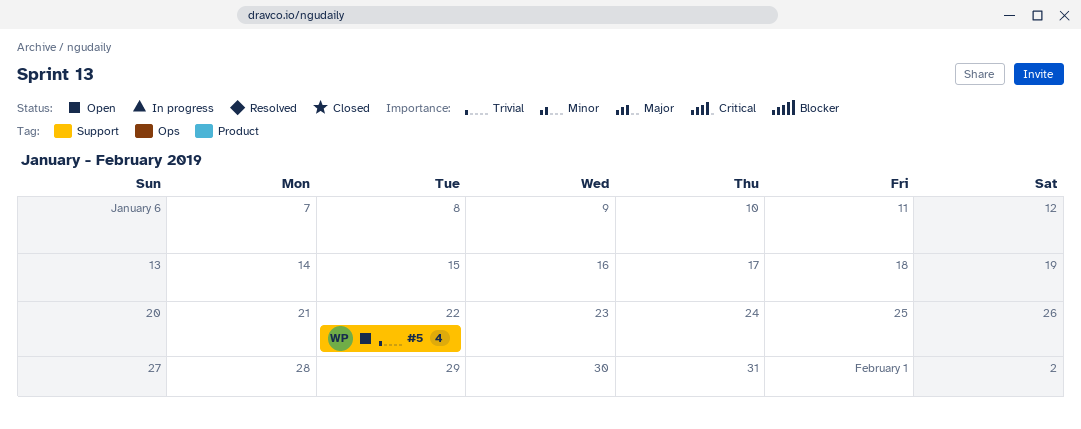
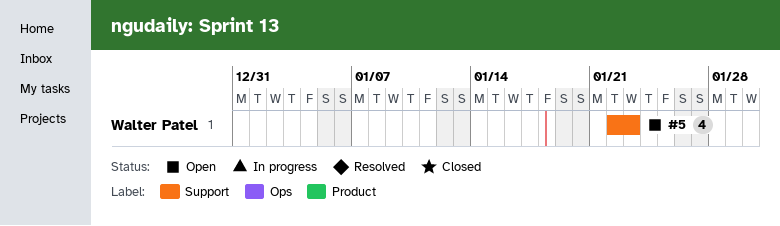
#5, due: Jan 22 -> Jan 23

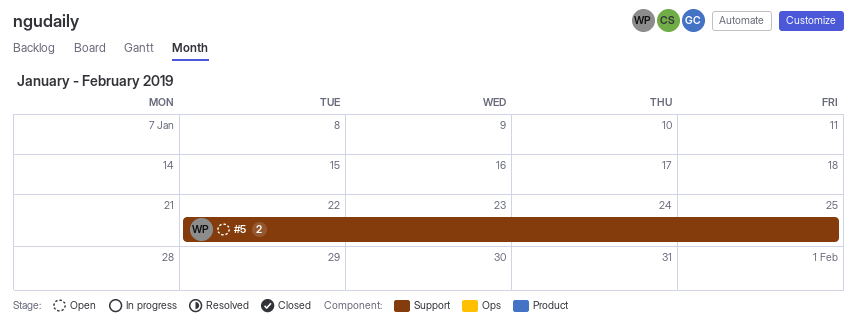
#5, estimate: 4 -> 2
#5, due: Jan 23 -> Jan 25

